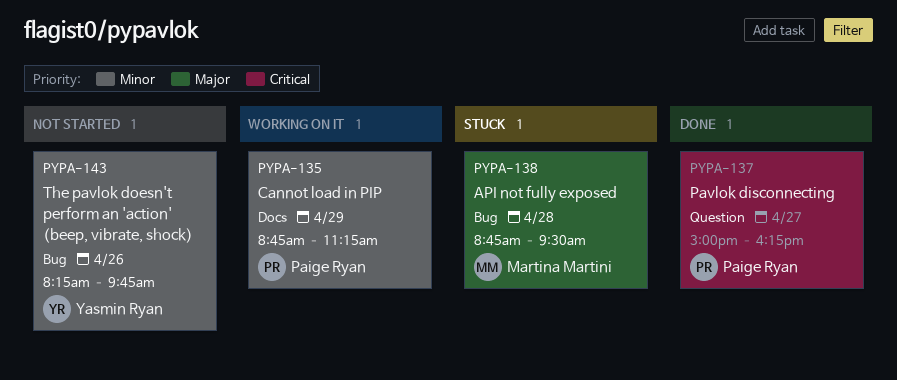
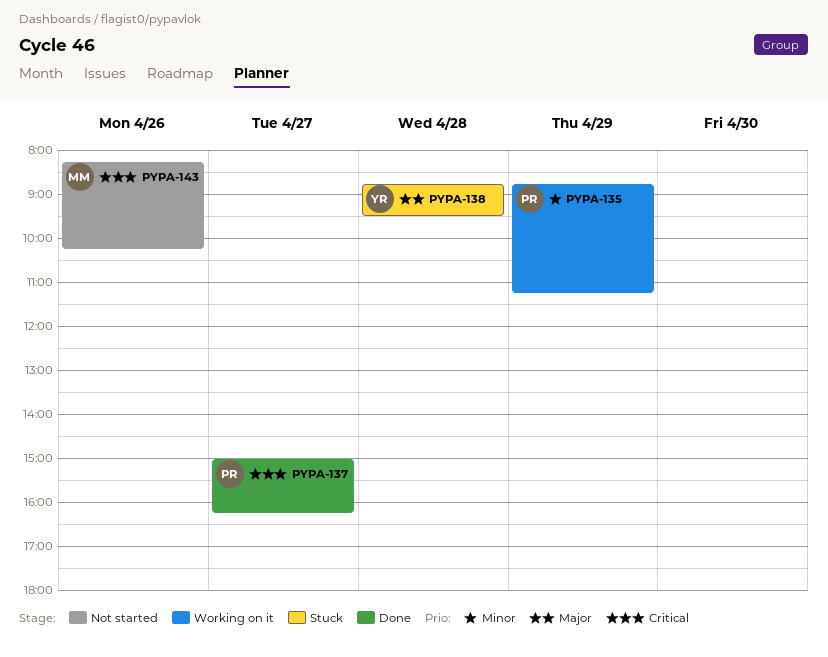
PYPA-138, owner: Martina Martini -> Yasmin Ryan
PYPA-143, owner: Yasmin Ryan -> Martina Martini
PYPA-143, priority: Minor -> Critical
PYPA-143, ends: 09:45 -> 10:15

